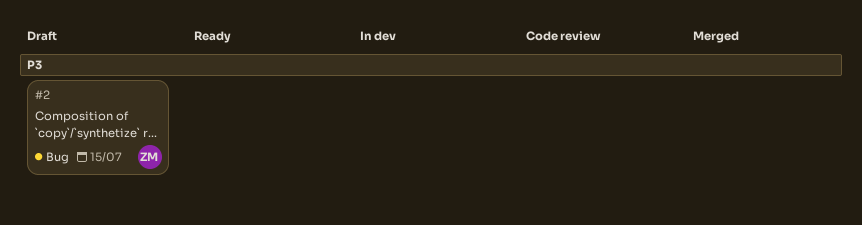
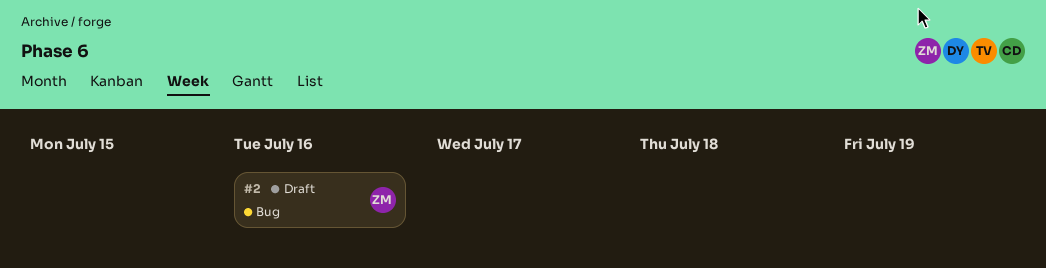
#2, due: Jul 15 -> Jul 16

